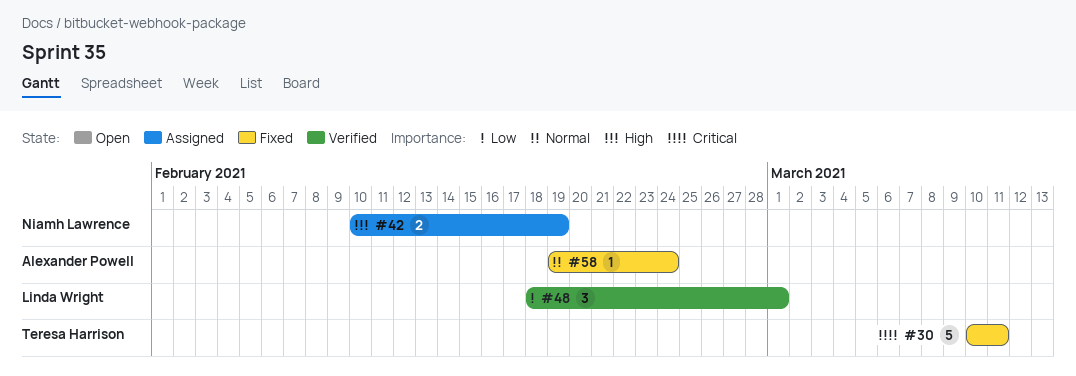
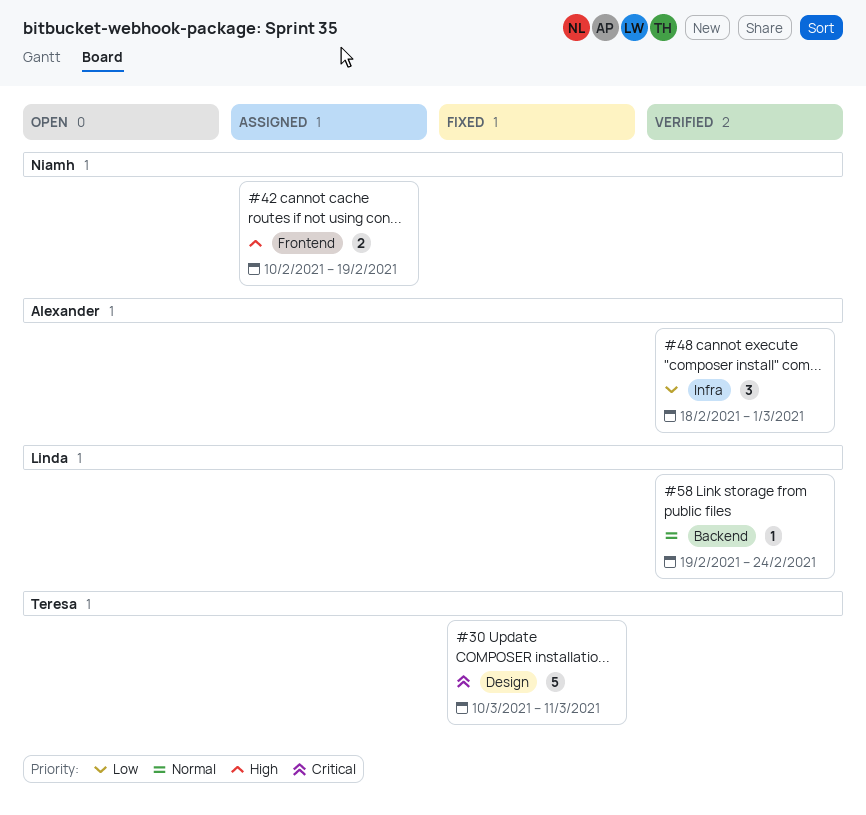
#48, owner: Linda Wright -> Alexander Powell
#58, status: Fixed -> Verified
#58, owner: Alexander Powell -> Linda Wright

